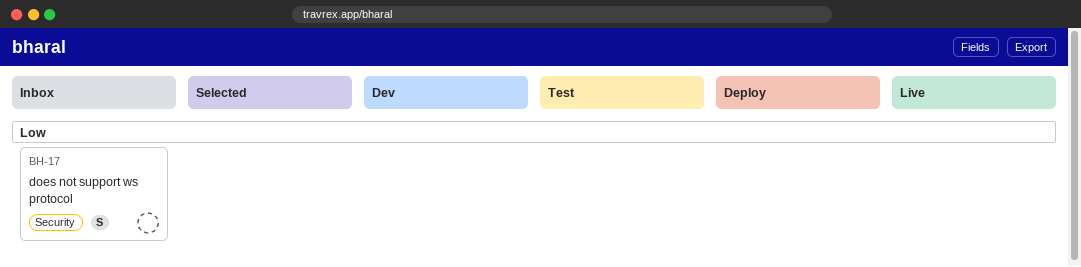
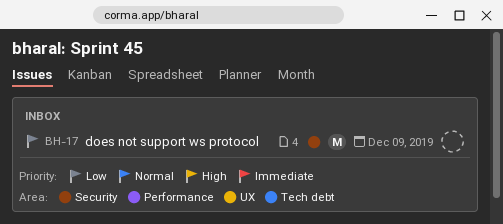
BH-17, estimate: S -> M

